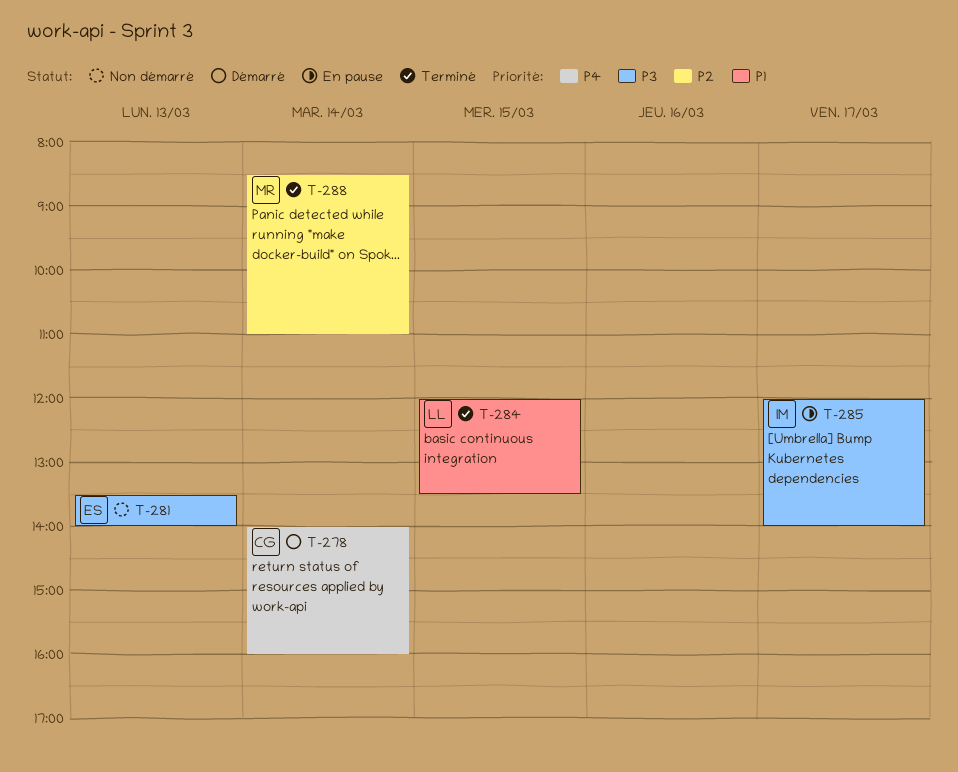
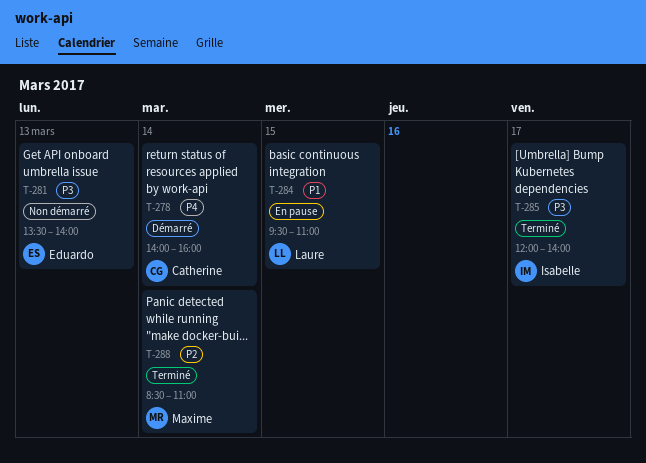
T-284, status: Terminé -> En pause
T-284, begins: 12:00 -> 09:30
T-284, ends: 13:30 -> 11:00
T-285, status: En pause -> Terminé

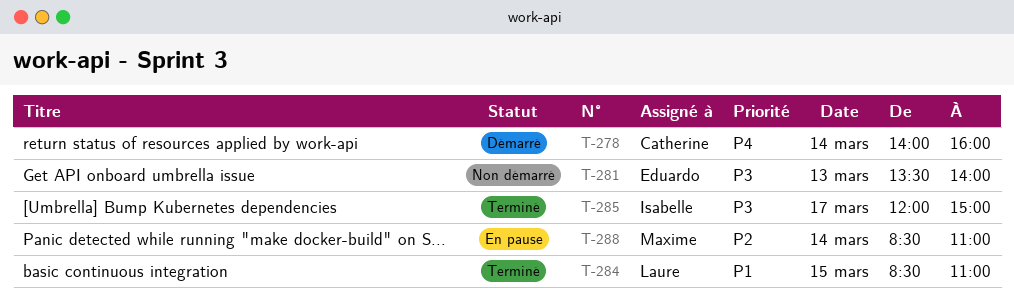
T-284, status: En pause -> Terminé
T-284, begins: 09:30 -> 08:30
T-285, ends: 14:00 -> 15:00
T-288, status: Terminé -> En pause

